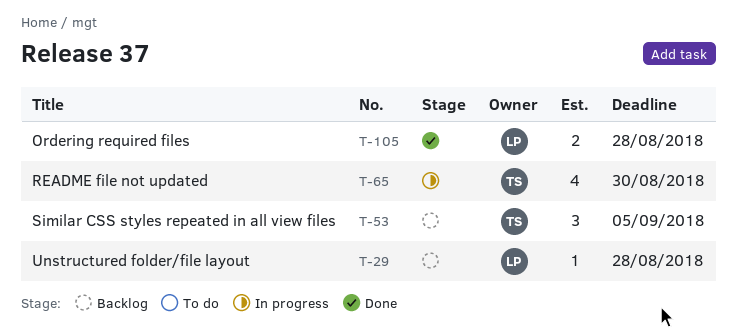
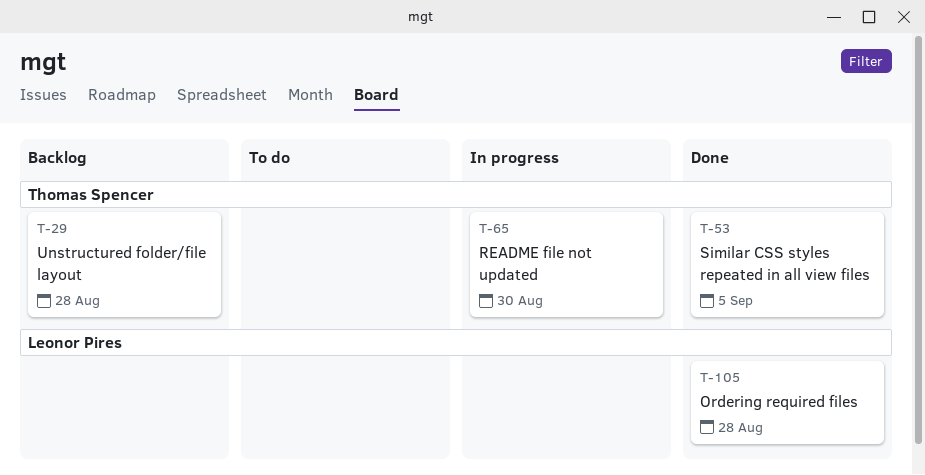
T-29, owner: Leonor Pires -> Thomas Spencer
T-53, status: Backlog -> Done

